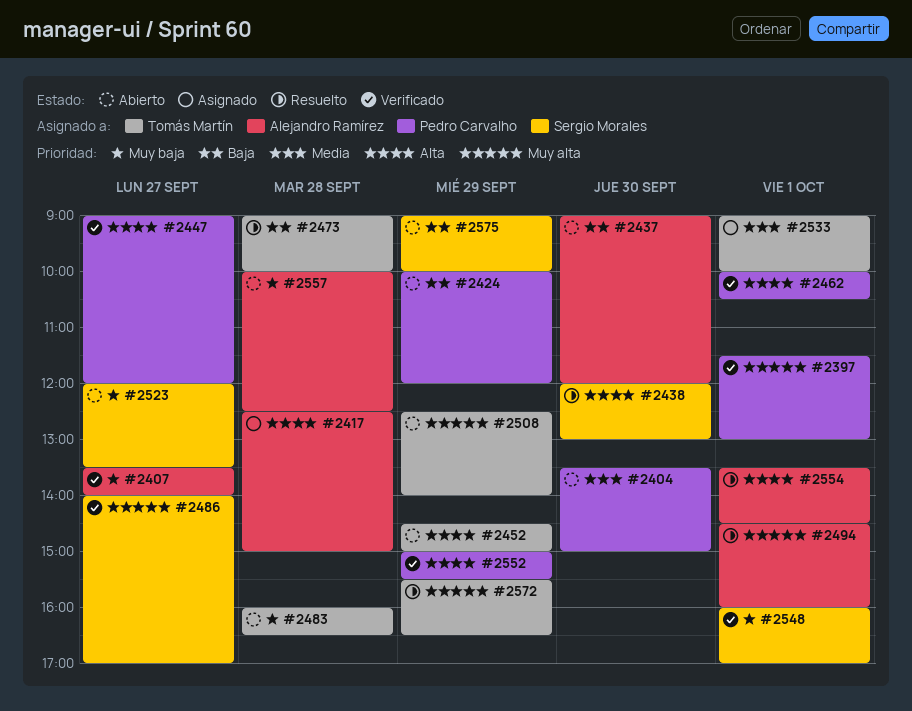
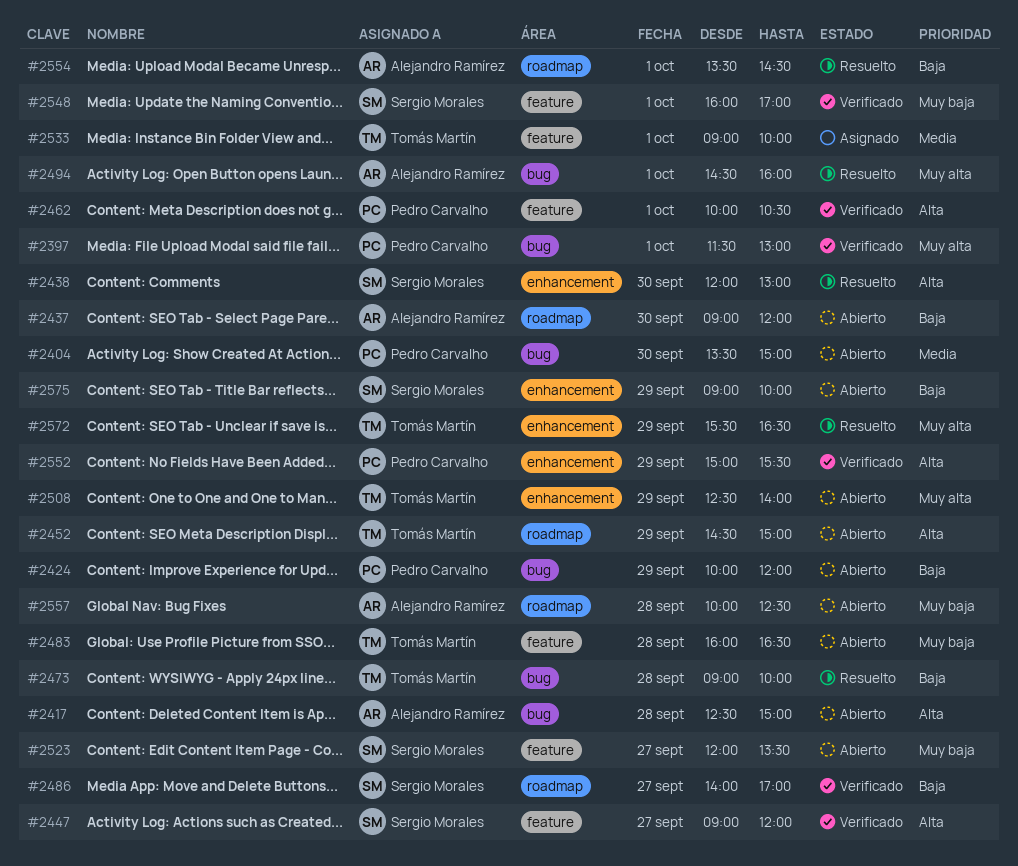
#2407: present -> none
#2417, status: Asignado -> Abierto
#2447, owner: Pedro Carvalho -> Sergio Morales
#2486, priority: Muy alta -> Baja
#2554, priority: Alta -> Baja

